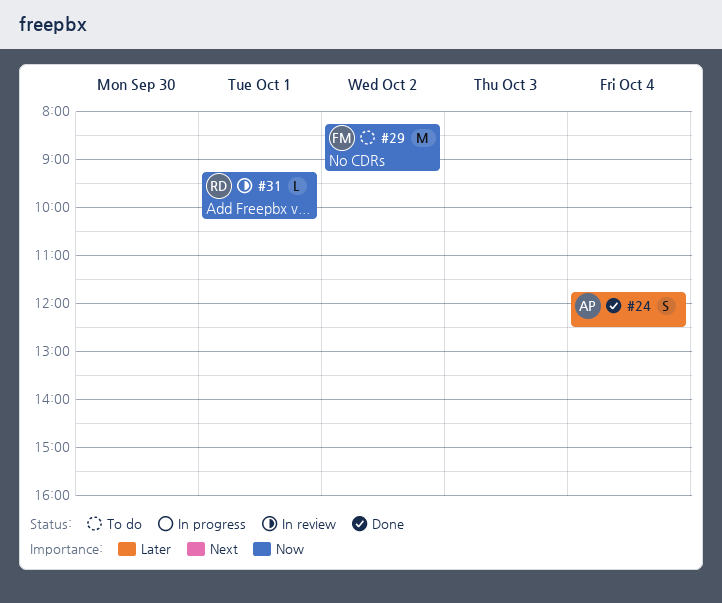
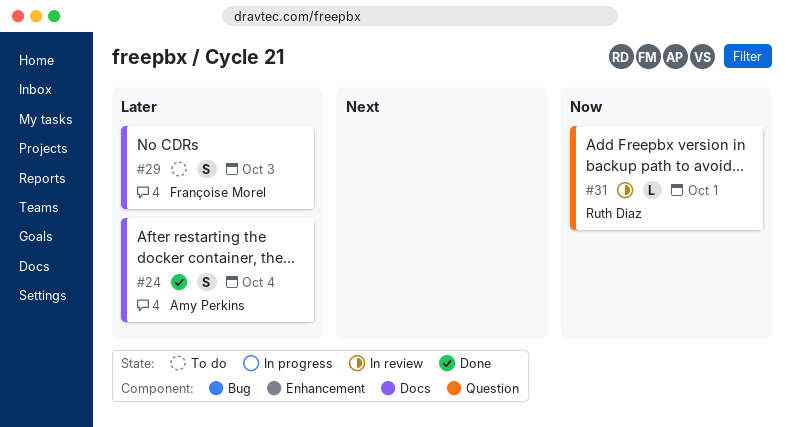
#29, priority: Now -> Later
#29, estimate: M -> S
#29, day: Oct 2 -> Oct 3

